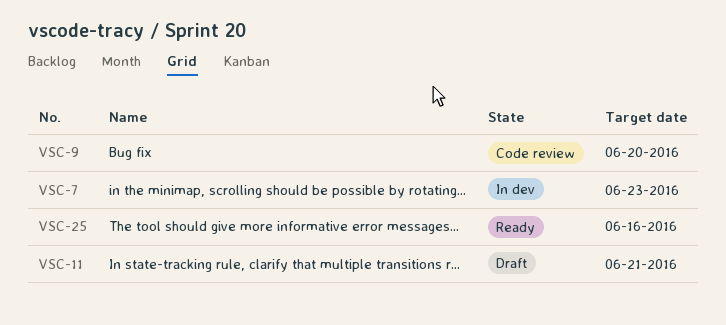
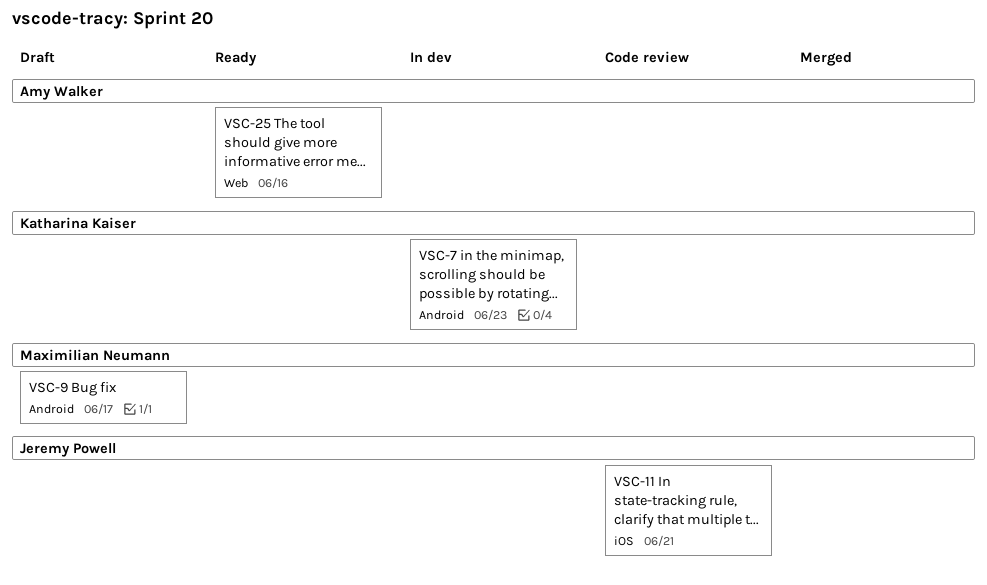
VSC-9, status: Code review -> Draft
VSC-9, due: Jun 20 -> Jun 17
VSC-11, status: Draft -> Code review

